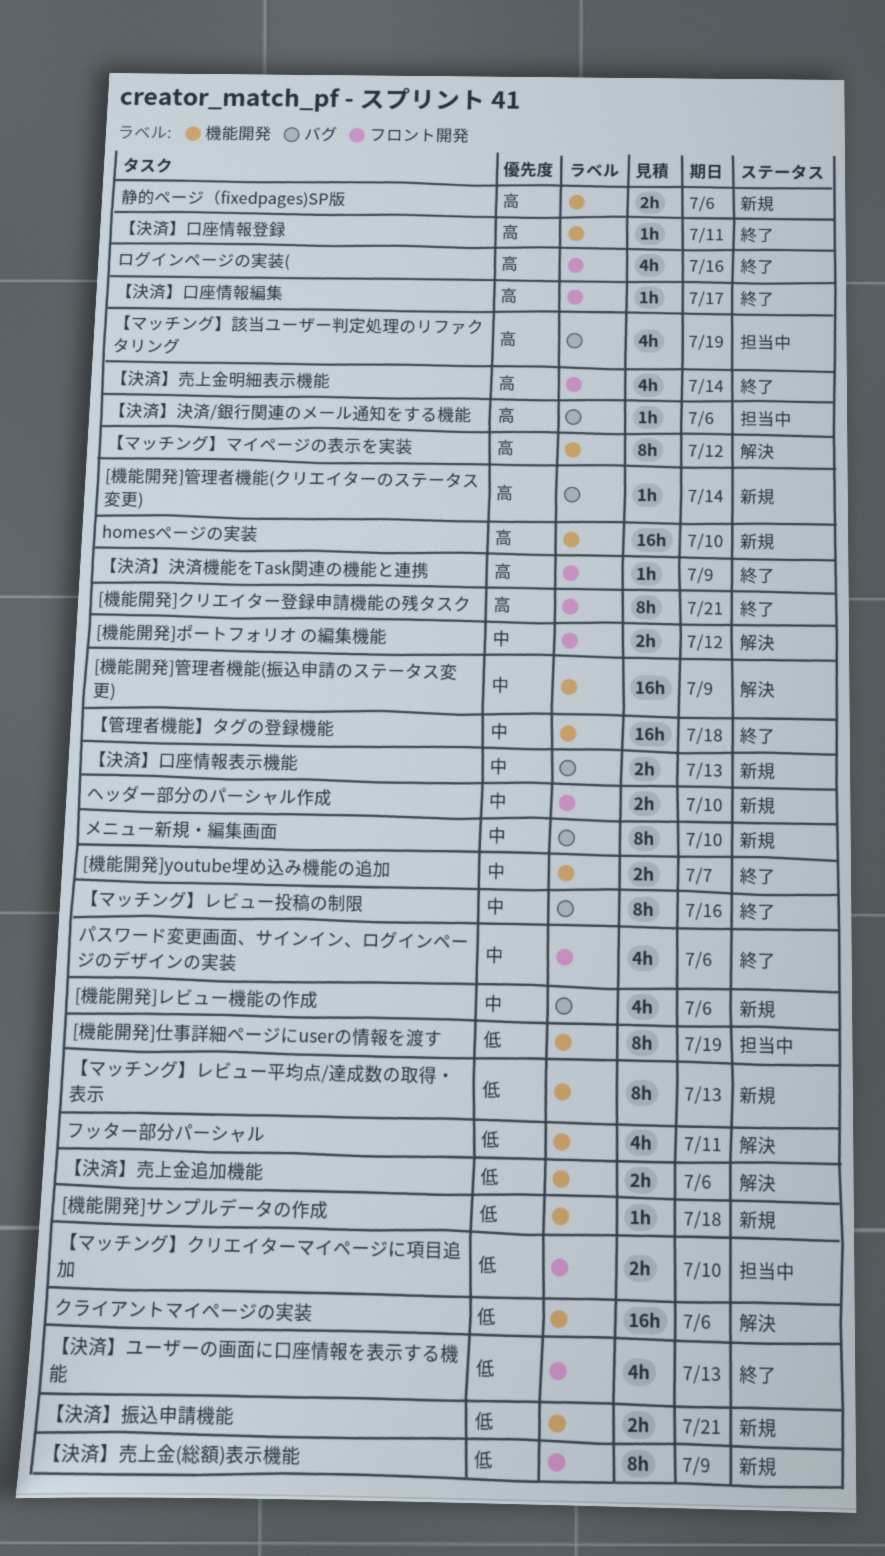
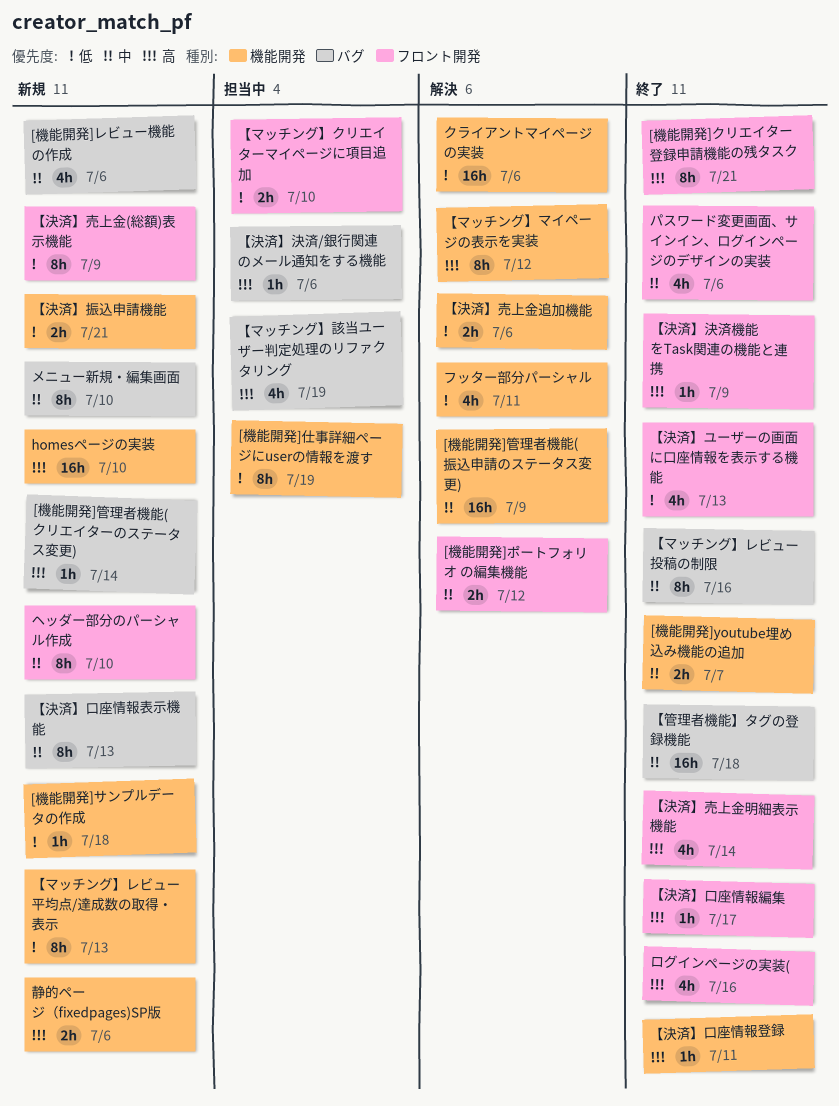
【決済】口座情報表示機能, estimate: 2h -> 8h
【管理者機能】タグの登録機能, label: 機能開発 -> バグ
ヘッダー部分のパーシャル作成, estimate: 2h -> 8h

